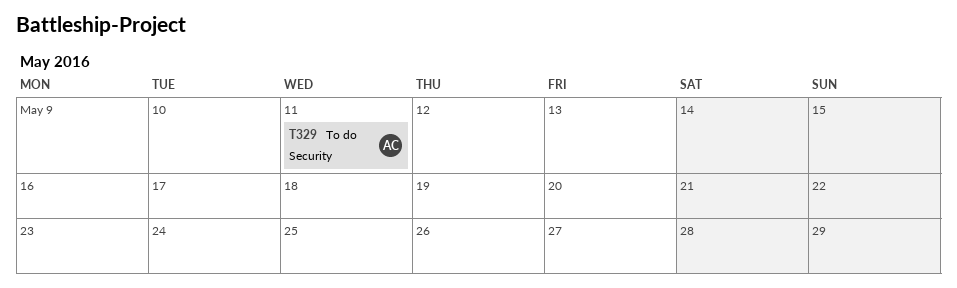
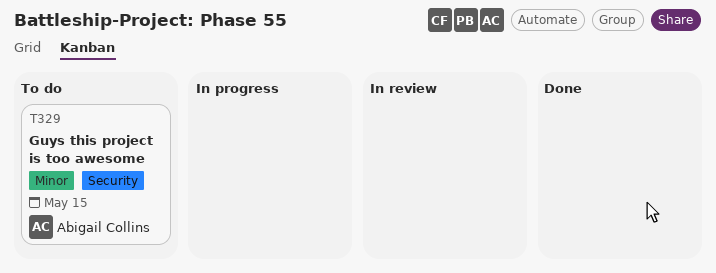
T329, due: May 11 -> May 15

